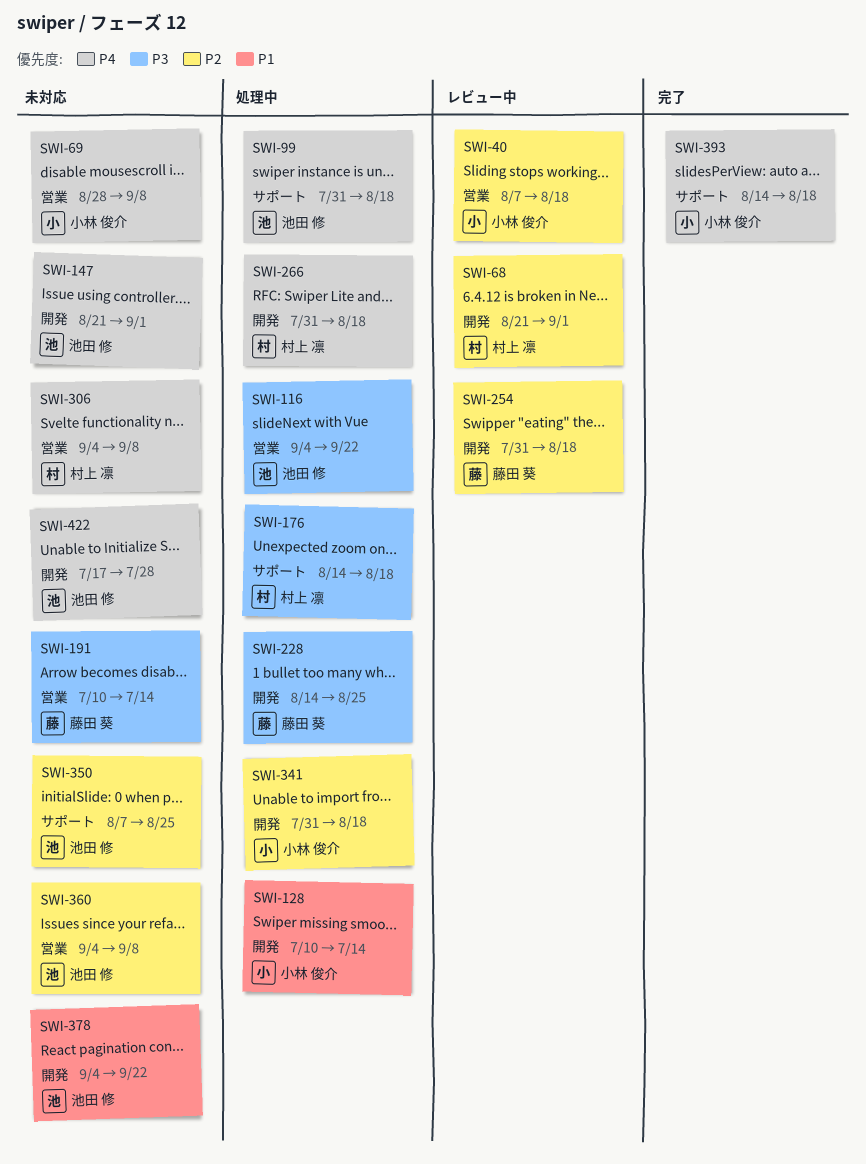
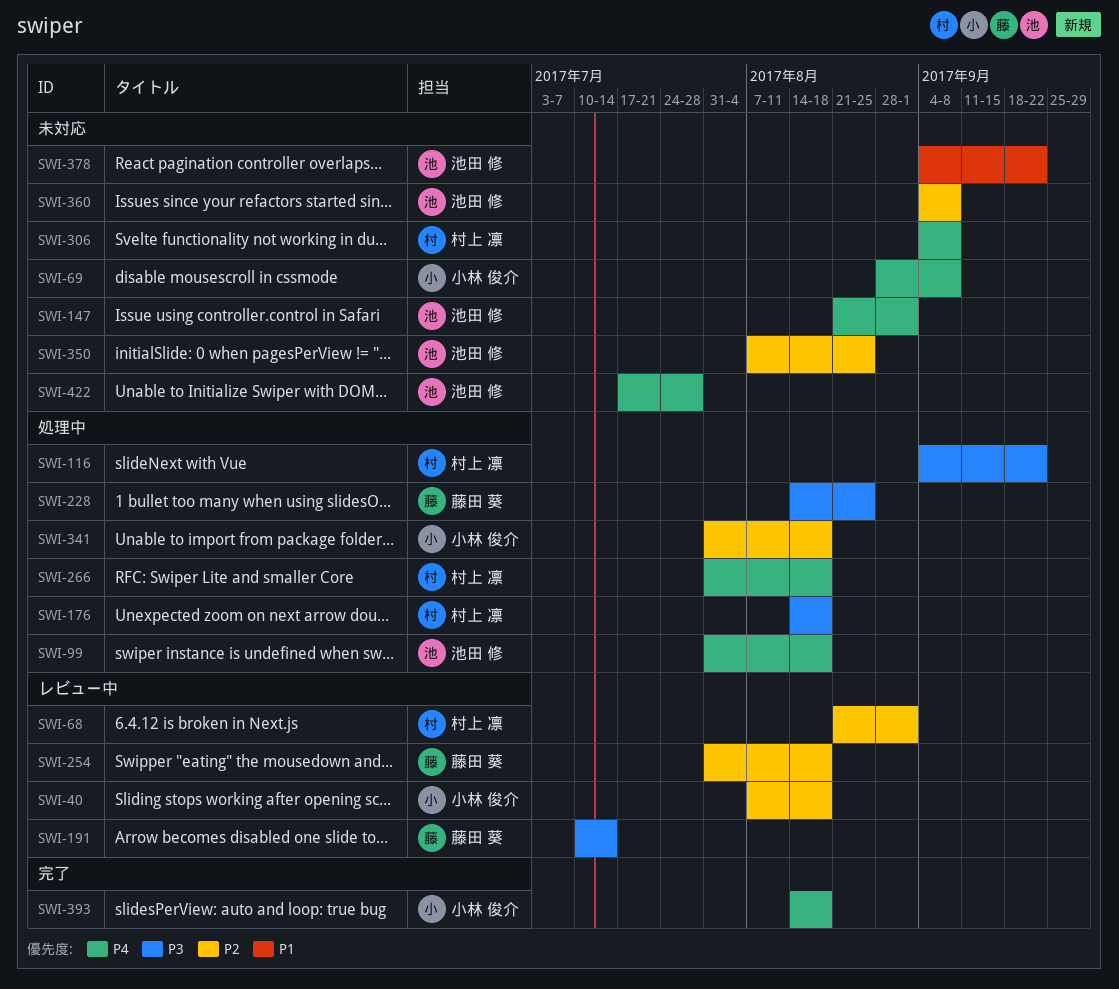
SWI-116, owner: 池田 修 -> 村上 凛
SWI-128: present -> none
SWI-191, status: 未対応 -> レビュー中

